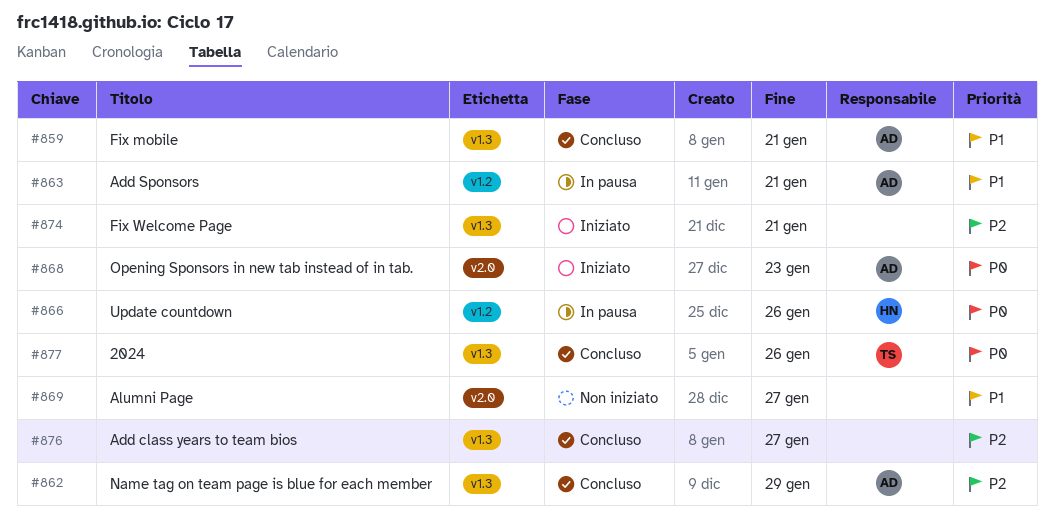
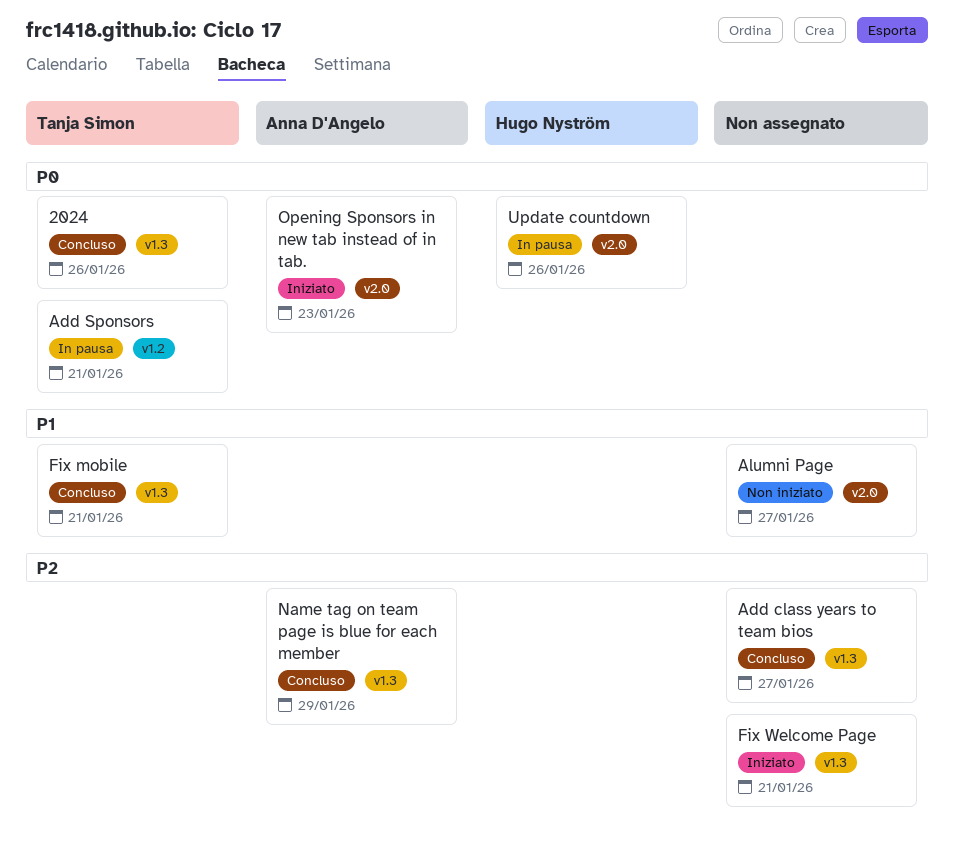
Add Sponsors, owner: Anna D'Angelo -> Tanja Simon
Add Sponsors, priority: P1 -> P0
Fix mobile, owner: Anna D'Angelo -> Tanja Simon
Update countdown, label: v1.2 -> v2.0

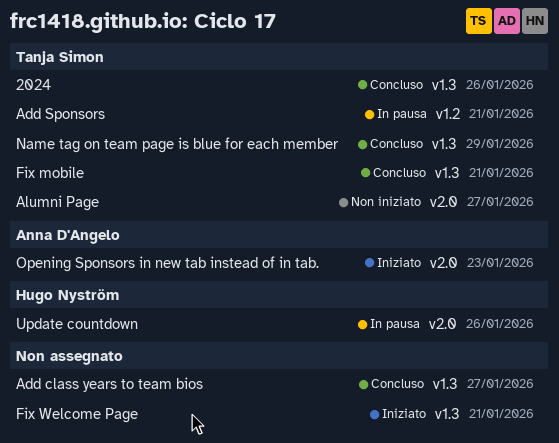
Alumni Page, owner: none -> Tanja Simon
Name tag on team page is blue for each member, owner: Anna D'Angelo -> Tanja Simon

